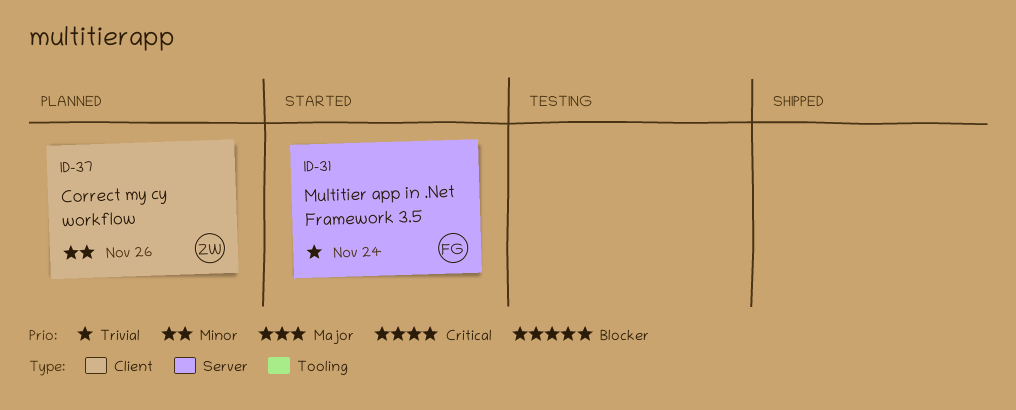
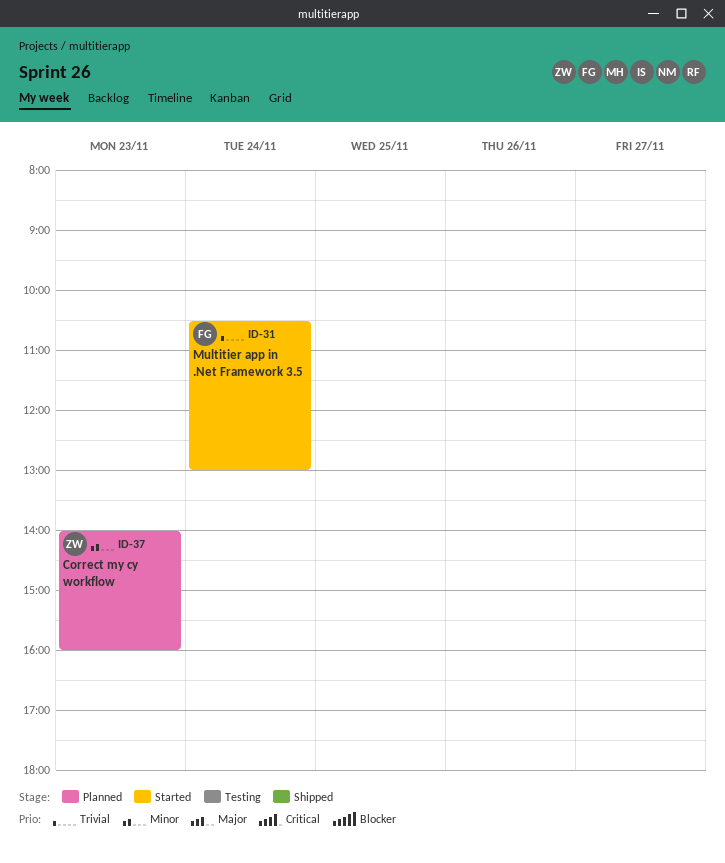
ID-37, day: Nov 26 -> Nov 23

